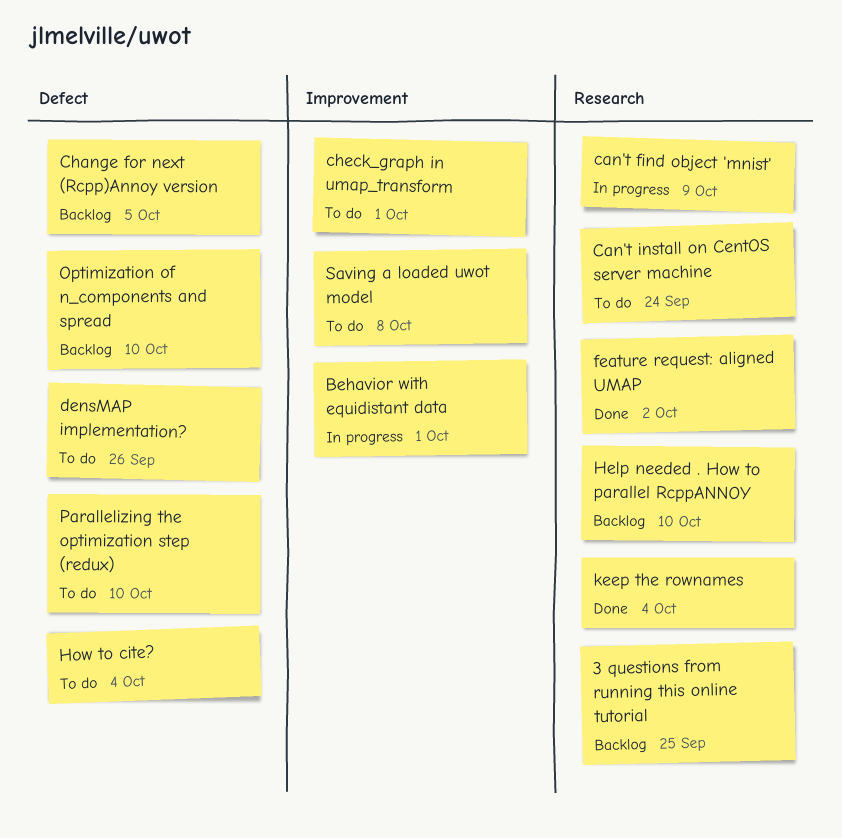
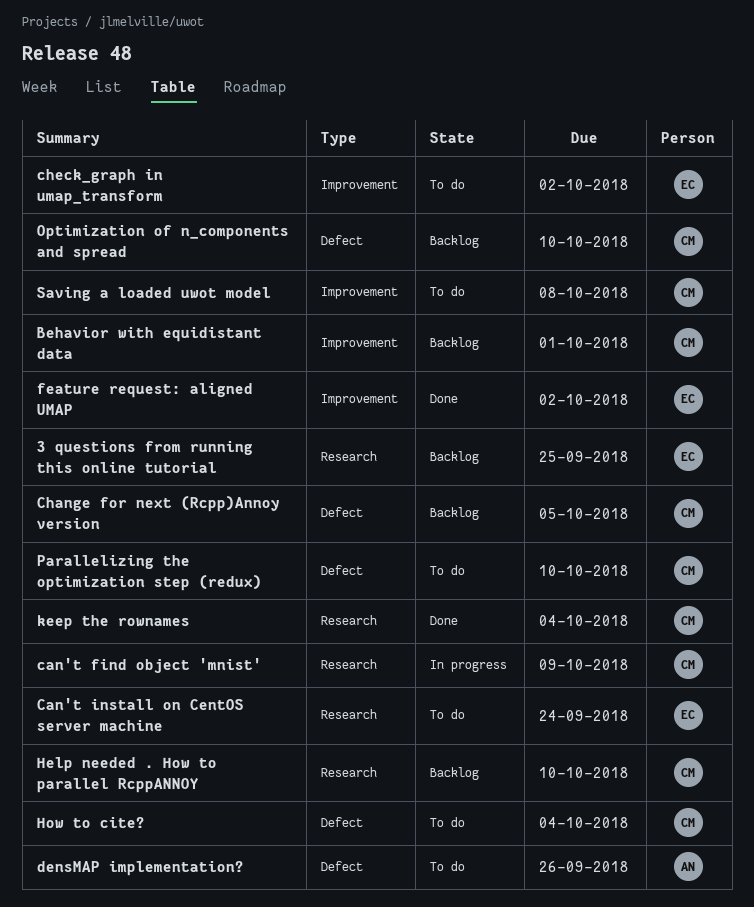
Behavior with equidistant data, status: In progress -> Backlog
check_graph in umap_transform, due: Oct 1 -> Oct 2
feature request: aligned UMAP, label: Research -> Improvement

